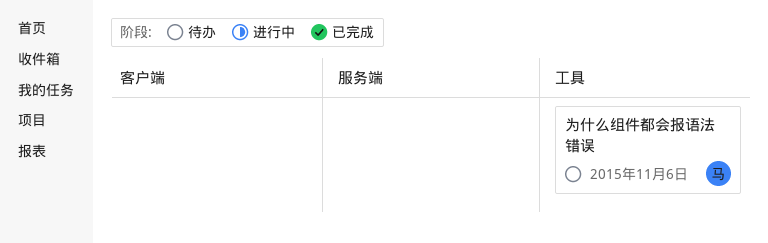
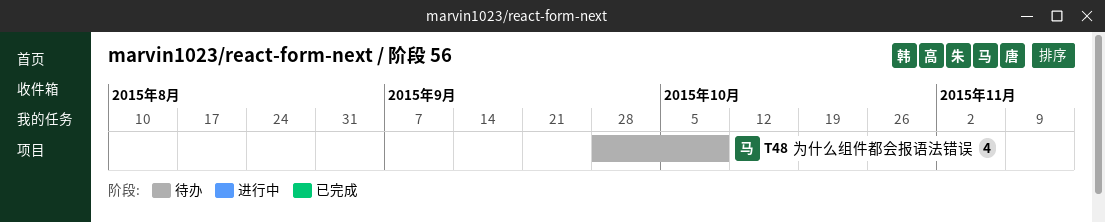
为什么组件都会报语法错误, due: Nov 6 -> Oct 9

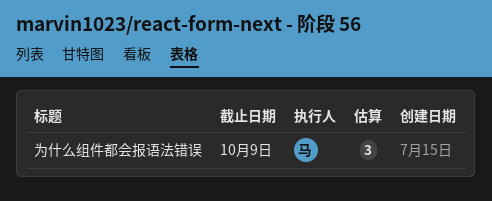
为什么组件都会报语法错误, estimate: 4 -> 3

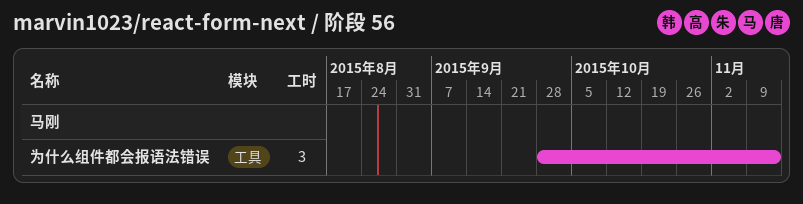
为什么组件都会报语法错误, due: Oct 9 -> Nov 13

